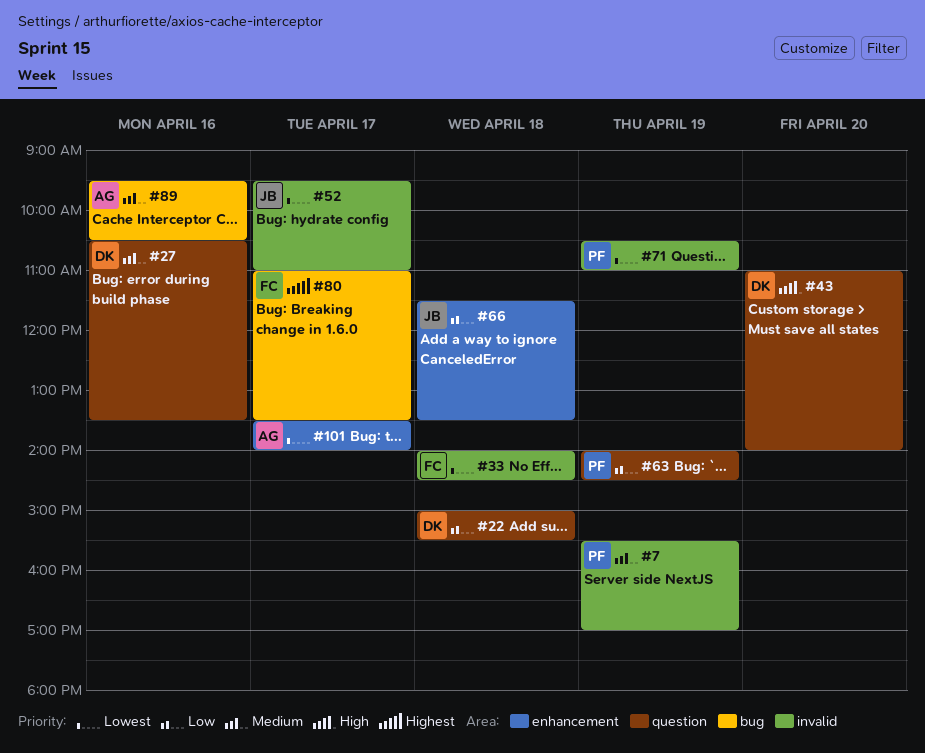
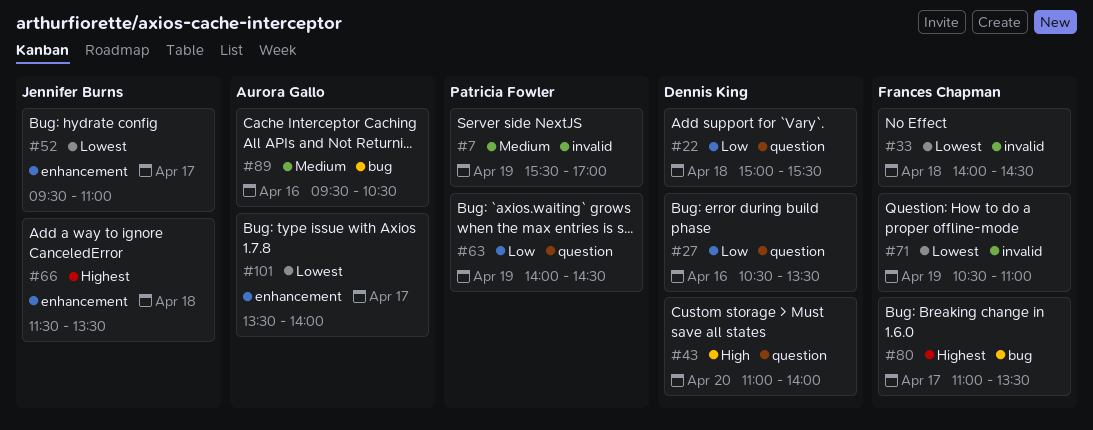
#27, priority: Medium -> Low
#52, label: invalid -> enhancement
#66, priority: Low -> Highest
#71, owner: Patricia Fowler -> Frances Chapman

